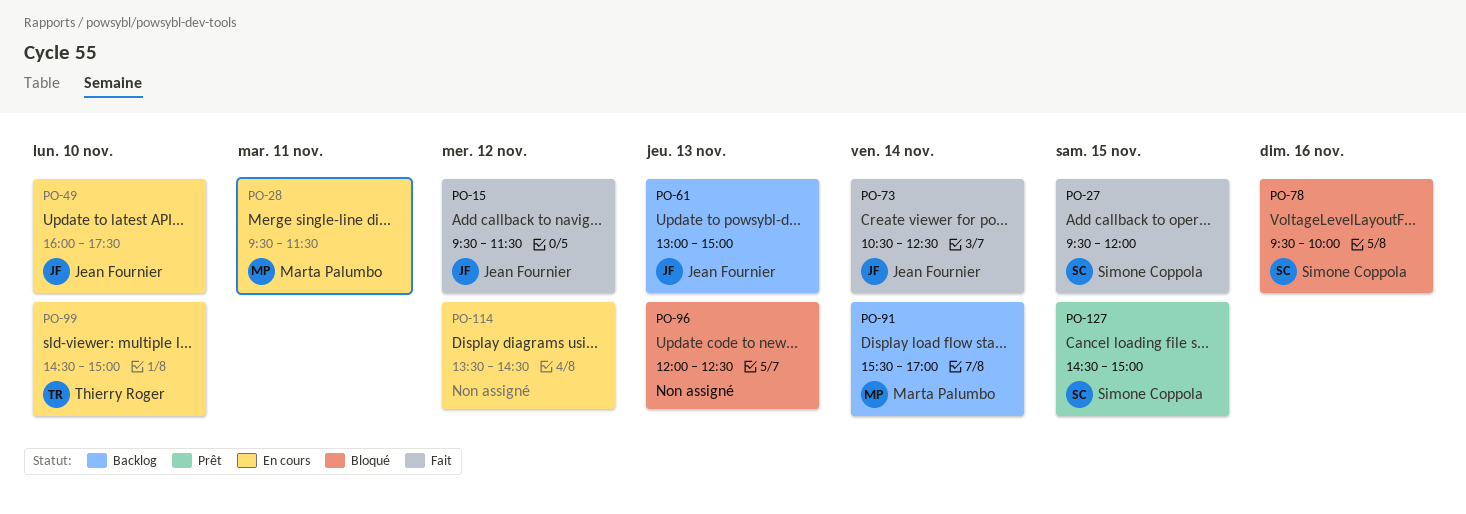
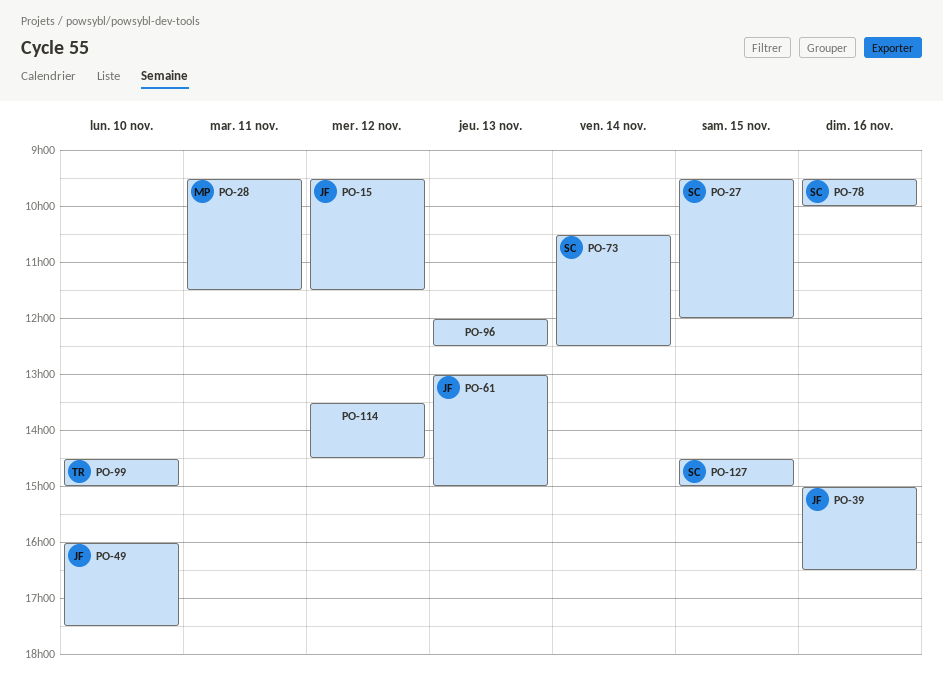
PO-39: none -> present
PO-73, owner: Jean Fournier -> Simone Coppola
PO-91: present -> none

